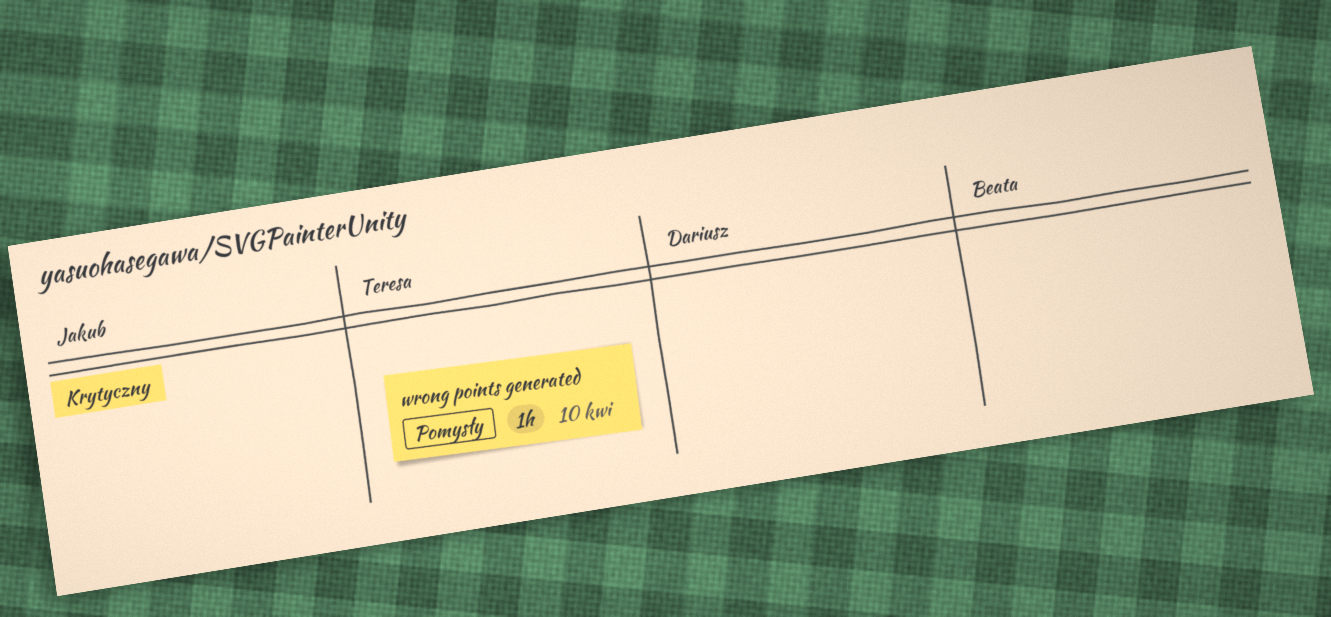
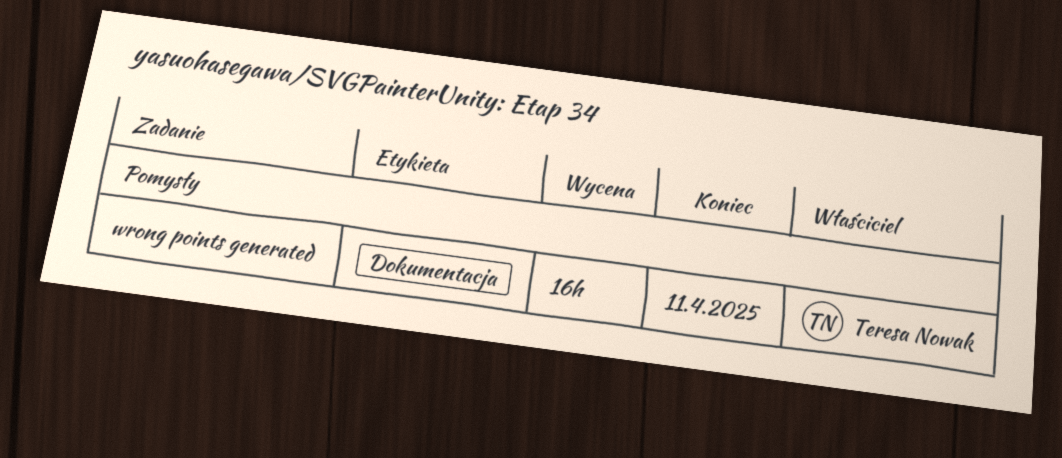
wrong points generated, estimate: 1h -> 16h
wrong points generated, due: Apr 10 -> Apr 11

